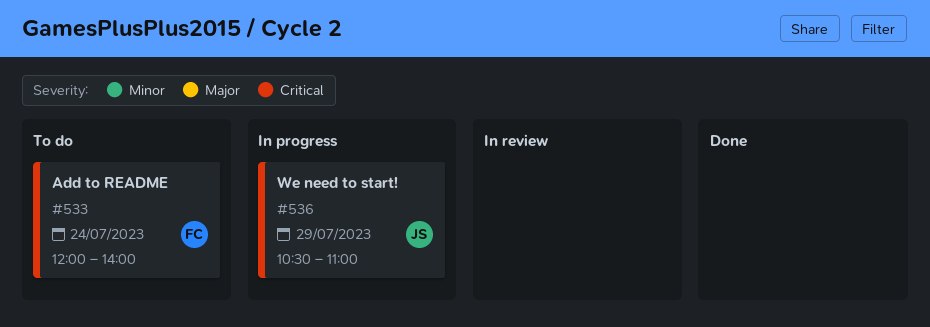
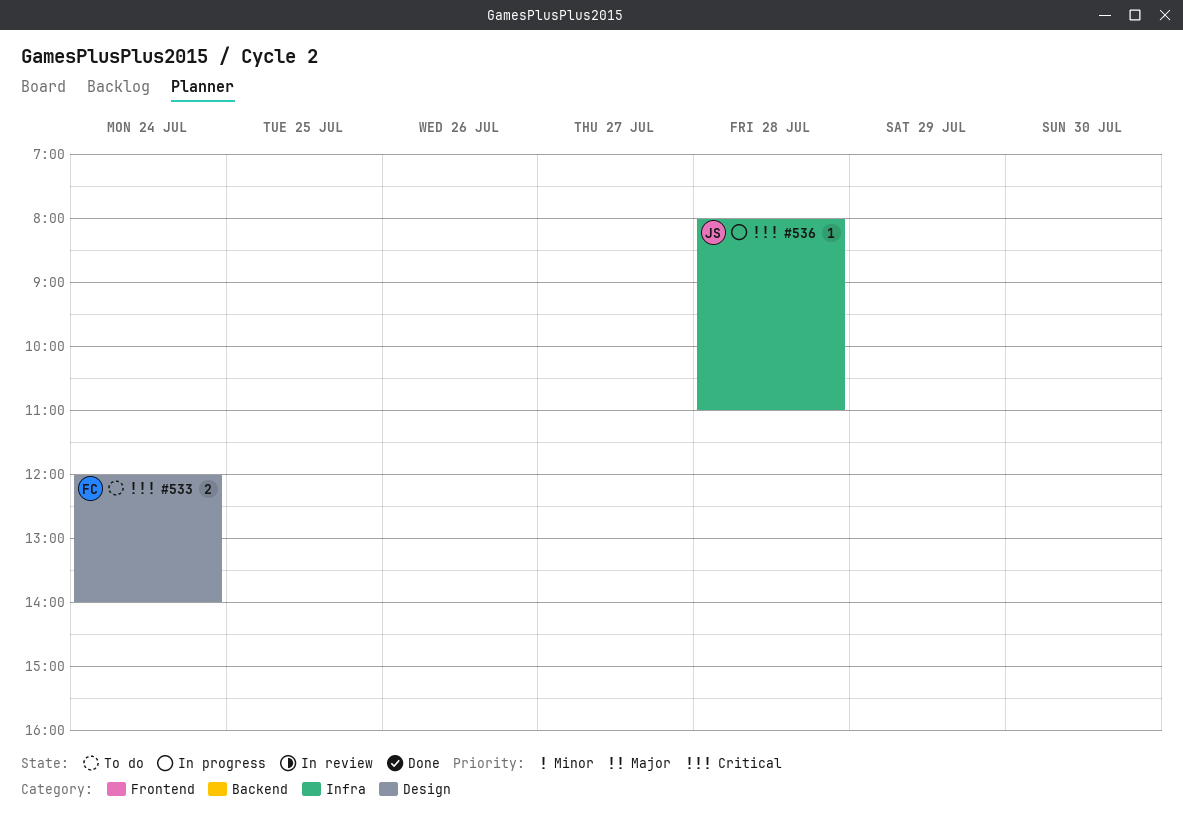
#536, day: Jul 29 -> Jul 28
#536, begins: 10:30 -> 08:00

